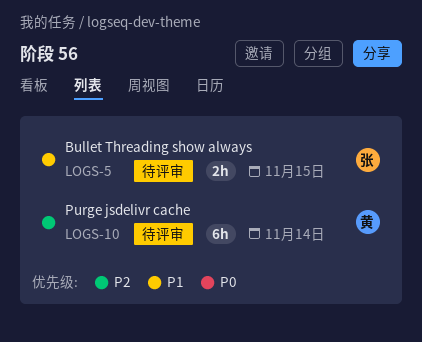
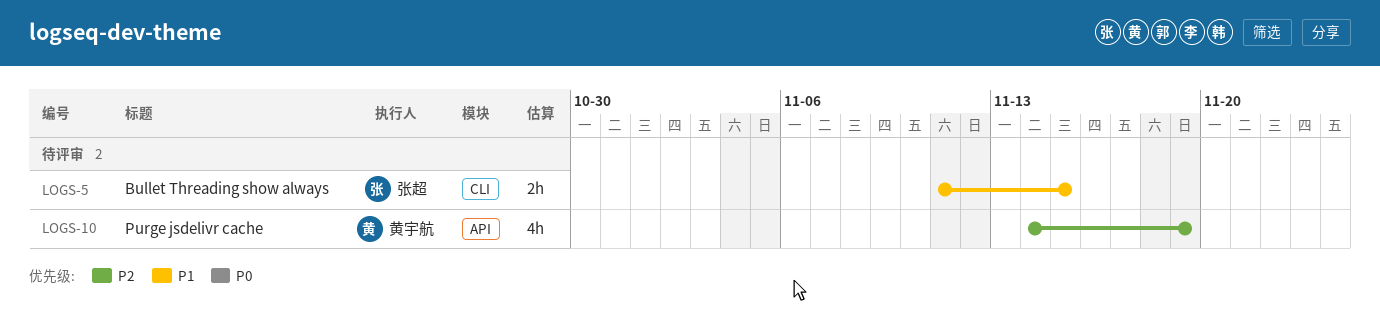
LOGS-10, estimate: 6h -> 4h
LOGS-10, due: Nov 14 -> Nov 19

